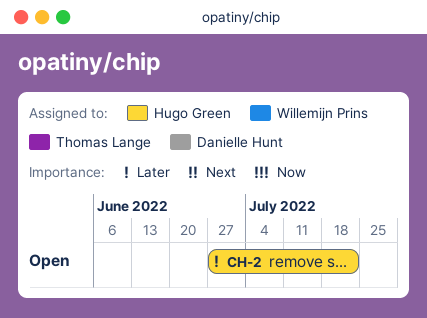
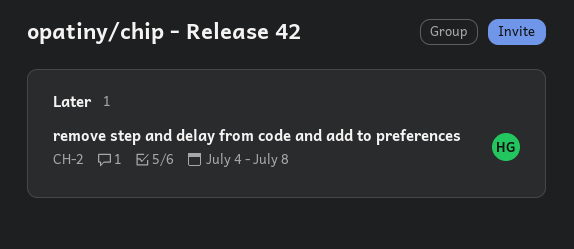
CH-2, start: Jun 27 -> Jul 4
CH-2, due: Jul 22 -> Jul 8

